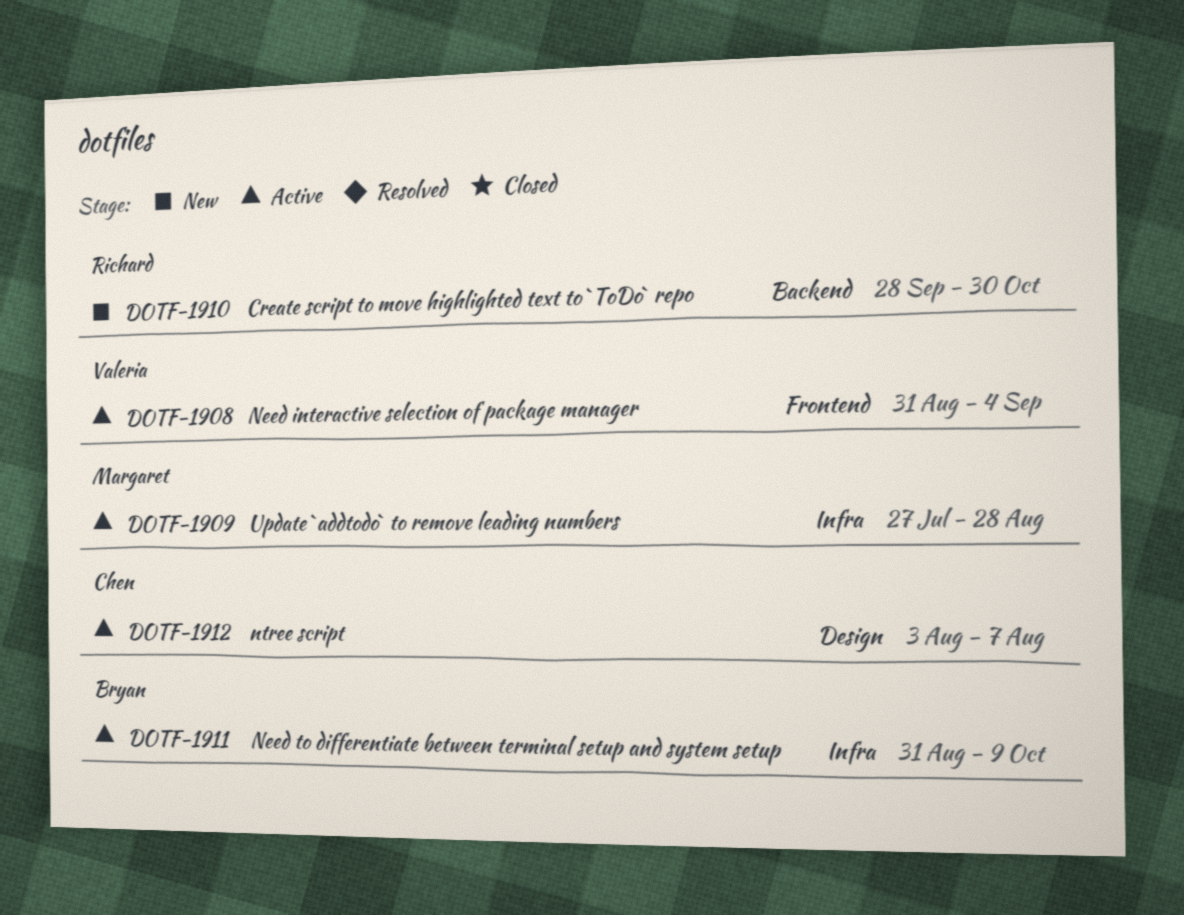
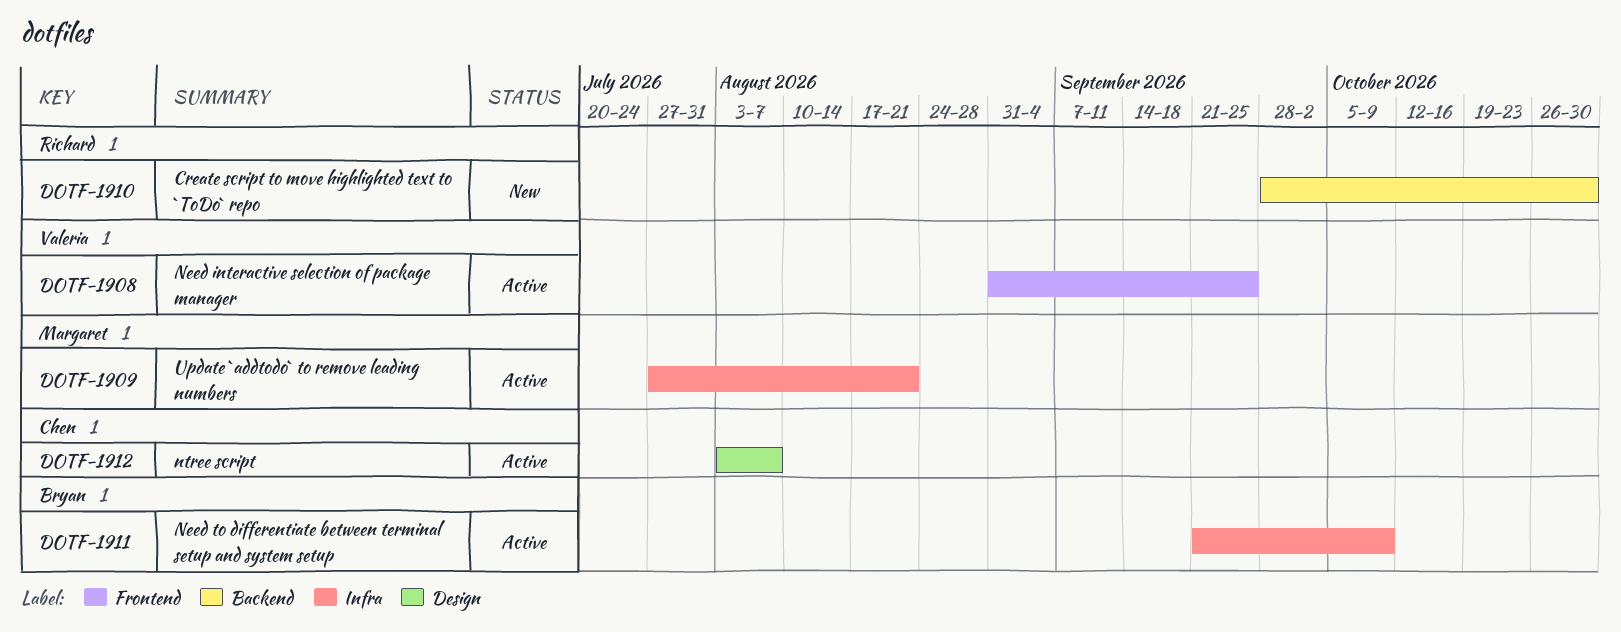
DOTF-1908, due: Sep 4 -> Sep 25
DOTF-1909, due: Aug 28 -> Aug 21
DOTF-1911, start: Aug 31 -> Sep 21

